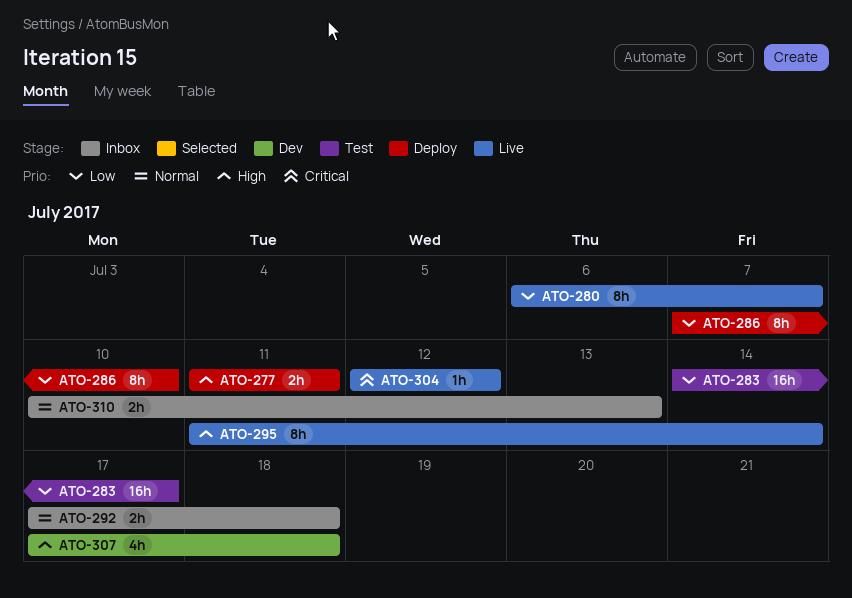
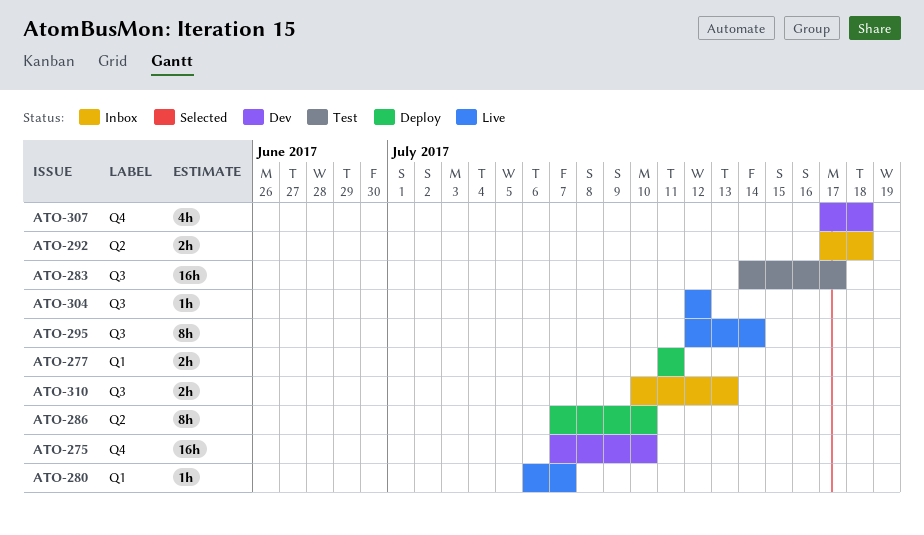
ATO-275: none -> present
ATO-280, estimate: 8h -> 1h
ATO-295, start: Jul 11 -> Jul 12

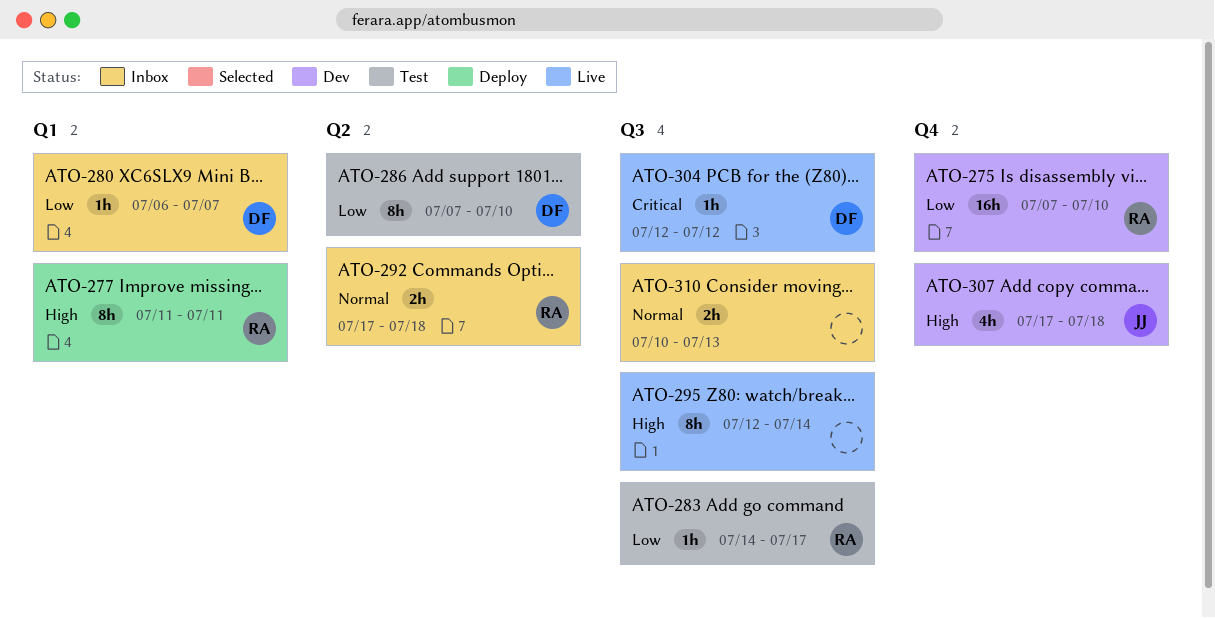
ATO-277, estimate: 2h -> 8h
ATO-280, status: Live -> Inbox
ATO-283, estimate: 16h -> 1h
ATO-286, status: Deploy -> Test

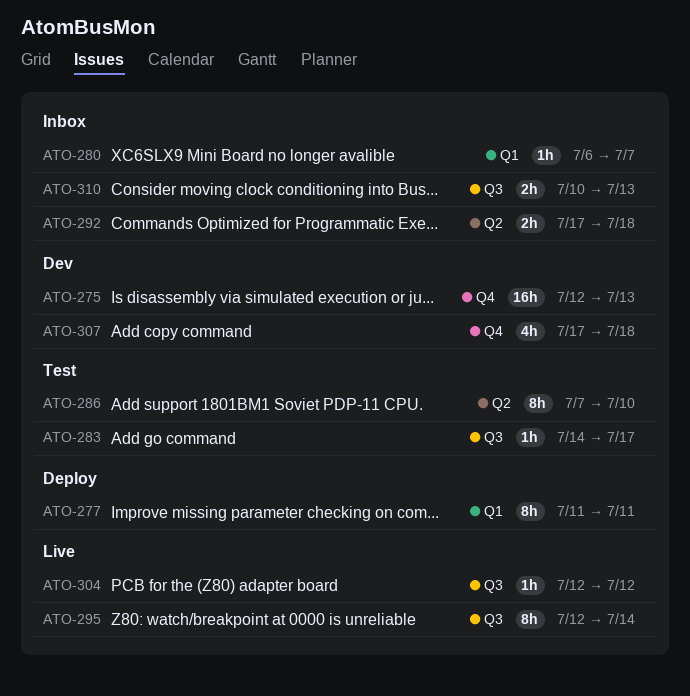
ATO-275, start: Jul 7 -> Jul 12
ATO-275, due: Jul 10 -> Jul 13

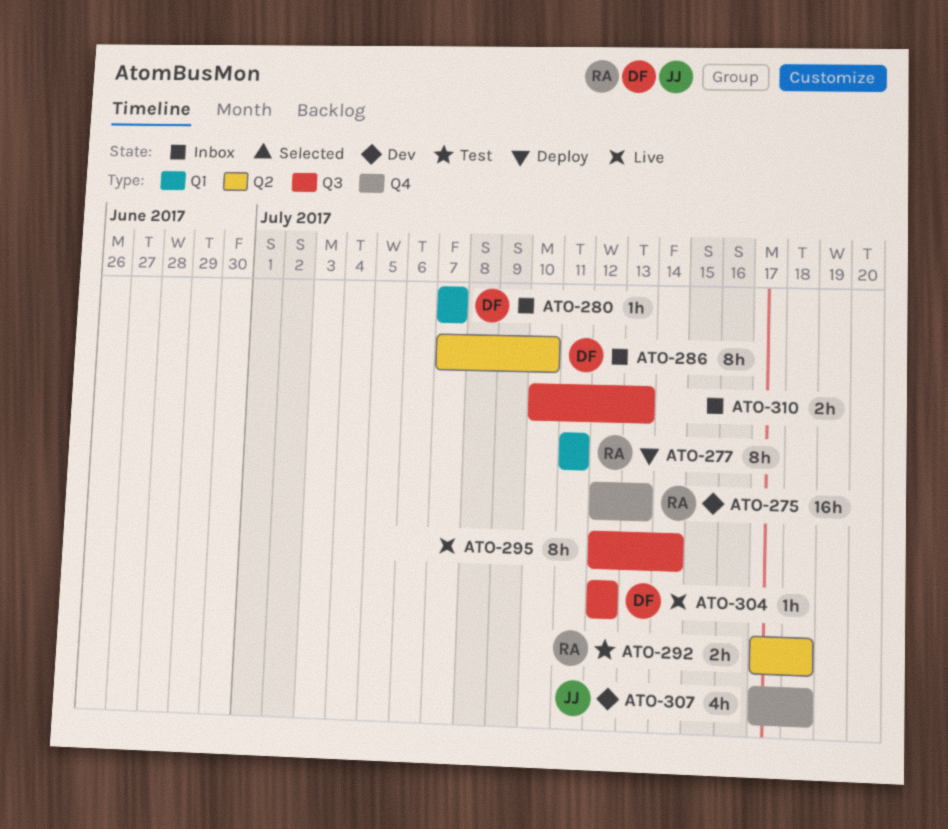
ATO-280, start: Jul 6 -> Jul 7
ATO-283: present -> none
ATO-286, status: Test -> Inbox
ATO-292, status: Inbox -> Test

